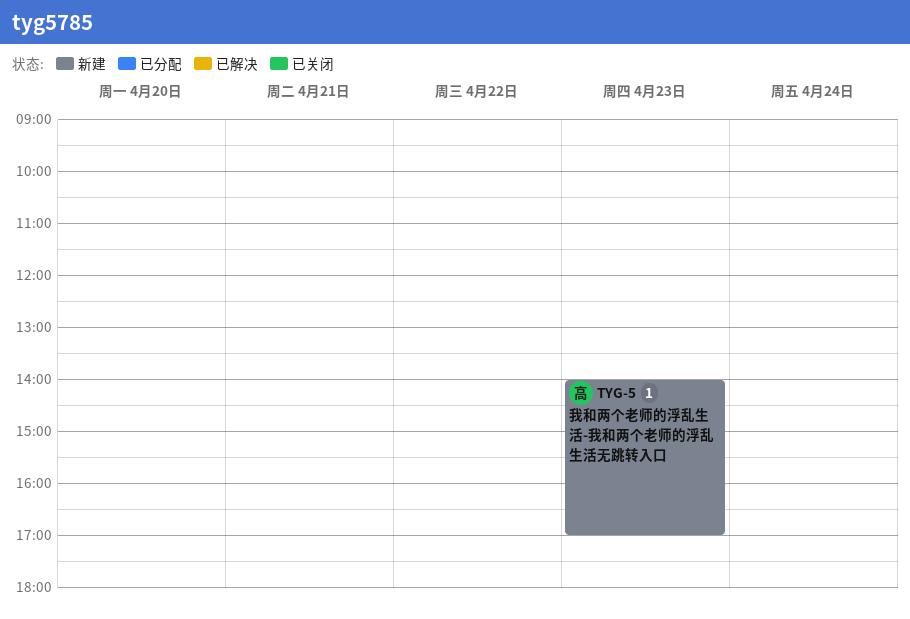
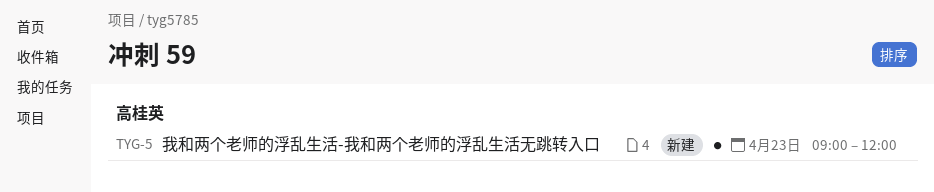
TYG-5, begins: 14:00 -> 09:00
TYG-5, ends: 17:00 -> 12:00

